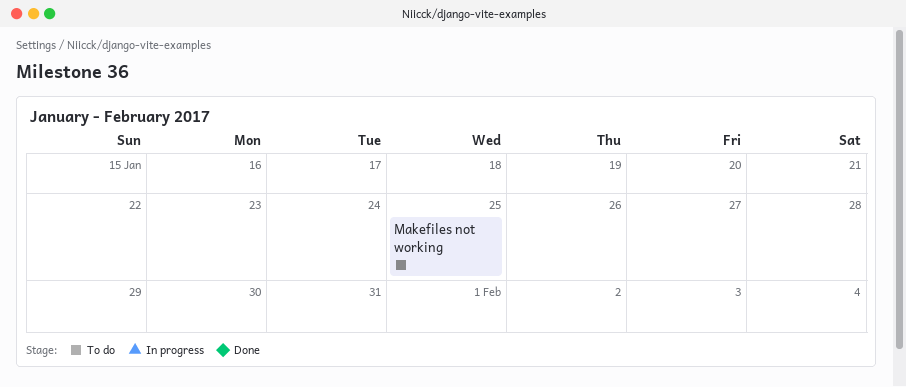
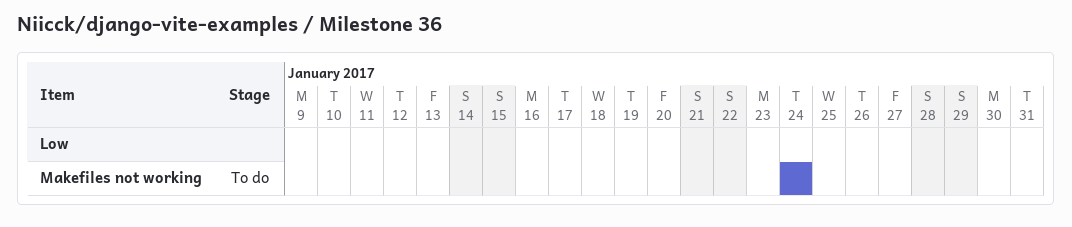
Makefiles not working, due: Jan 25 -> Jan 24

